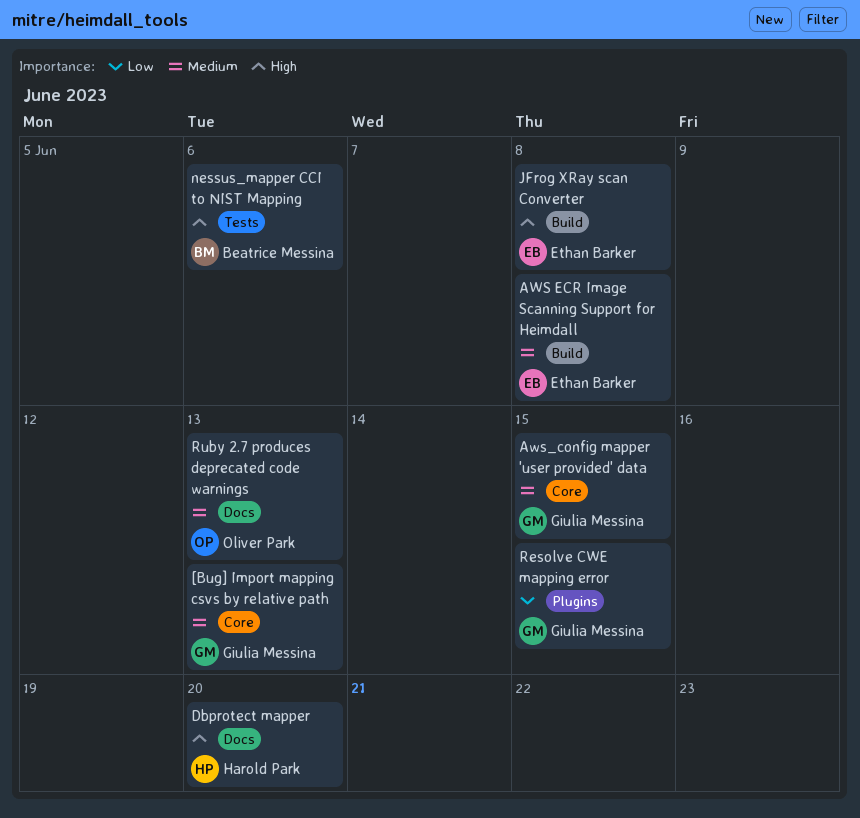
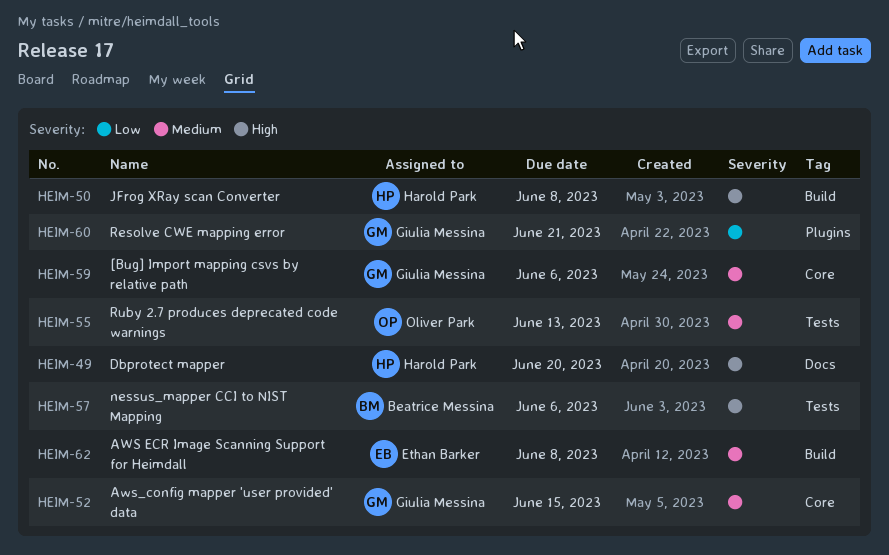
[Bug] Import mapping csvs by relative path, due: Jun 13 -> Jun 6
JFrog XRay scan Converter, owner: Ethan Barker -> Harold Park
Resolve CWE mapping error, due: Jun 15 -> Jun 21
Ruby 2.7 produces deprecated code warnings, label: Docs -> Tests

